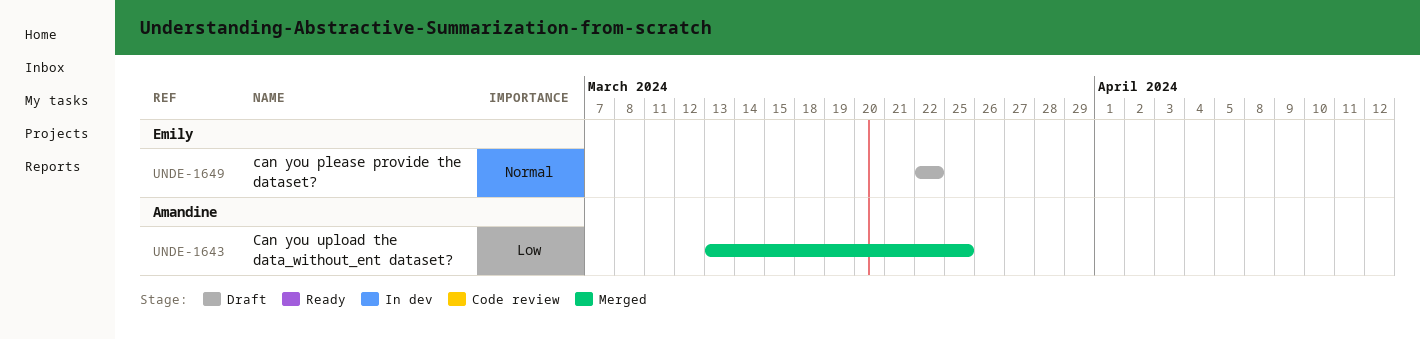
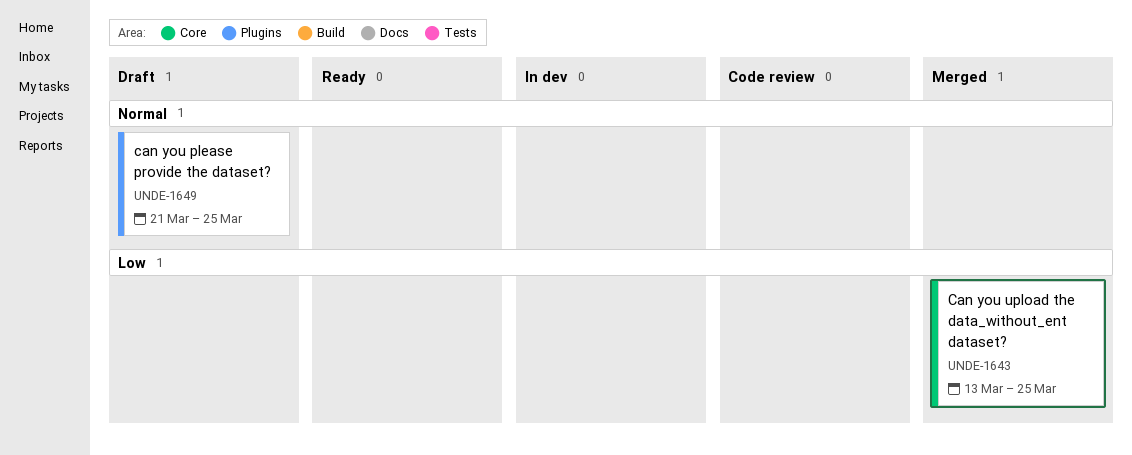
UNDE-1649, start: Mar 22 -> Mar 21
UNDE-1649, due: Mar 22 -> Mar 25

